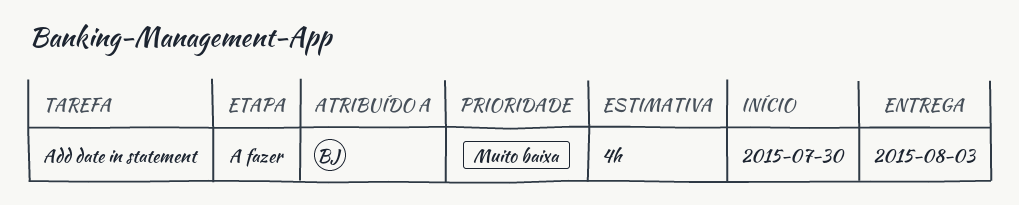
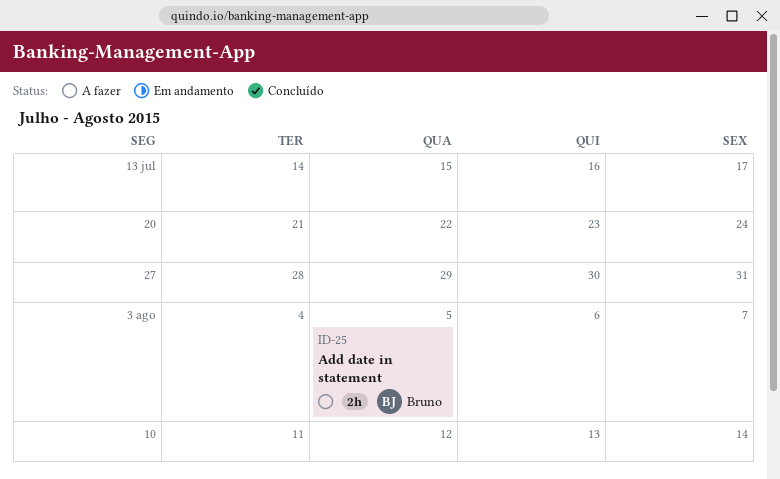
Add date in statement, estimate: 4h -> 2h
Add date in statement, due: Aug 3 -> Aug 5

